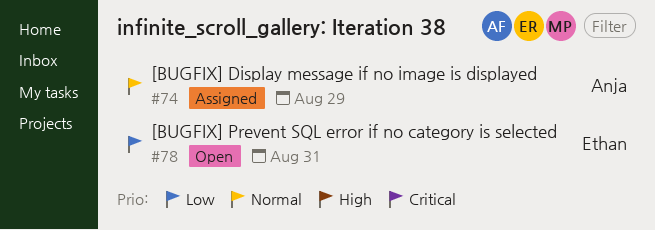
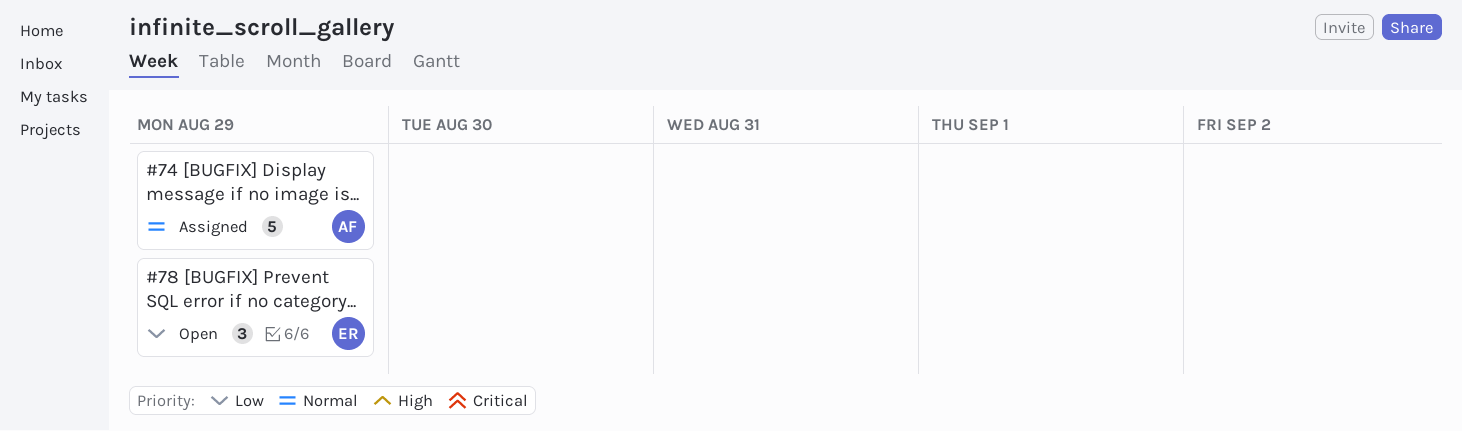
#78, due: Aug 31 -> Aug 29

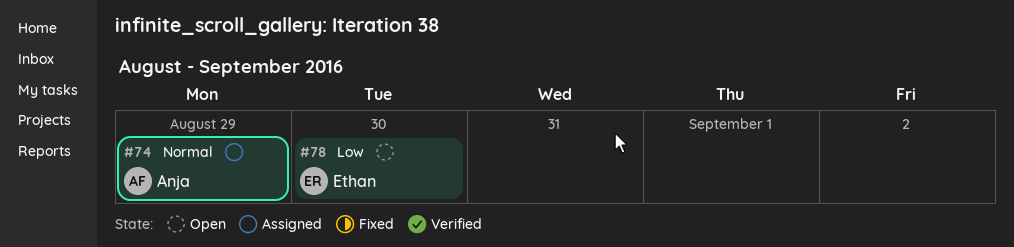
#78, due: Aug 29 -> Aug 30

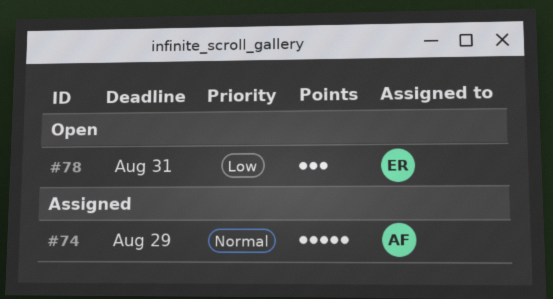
#78, due: Aug 30 -> Aug 31

